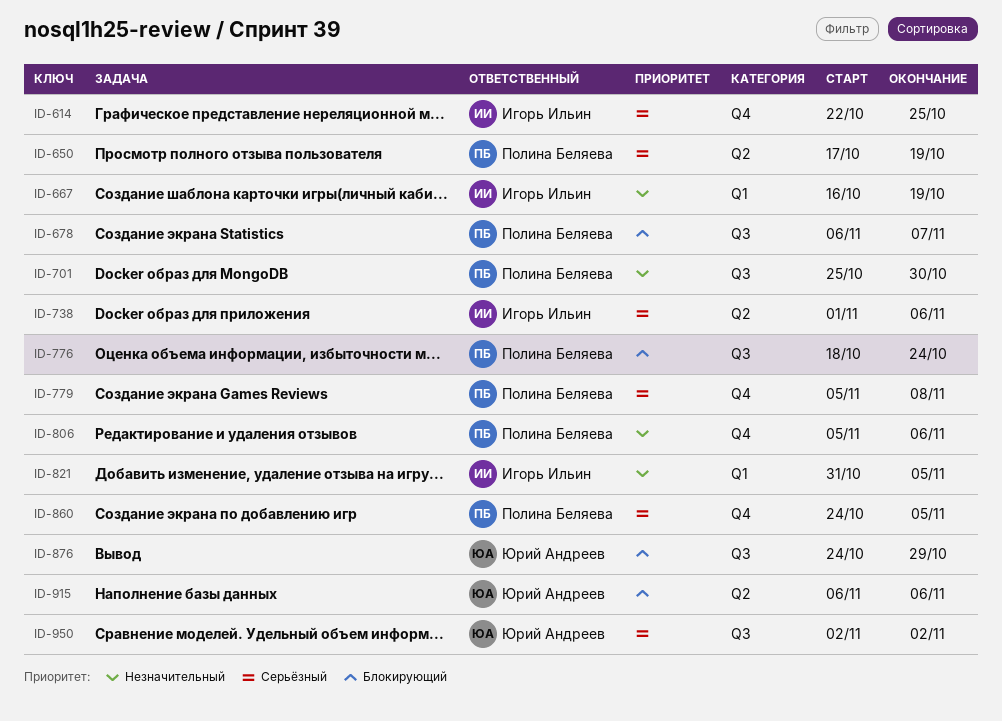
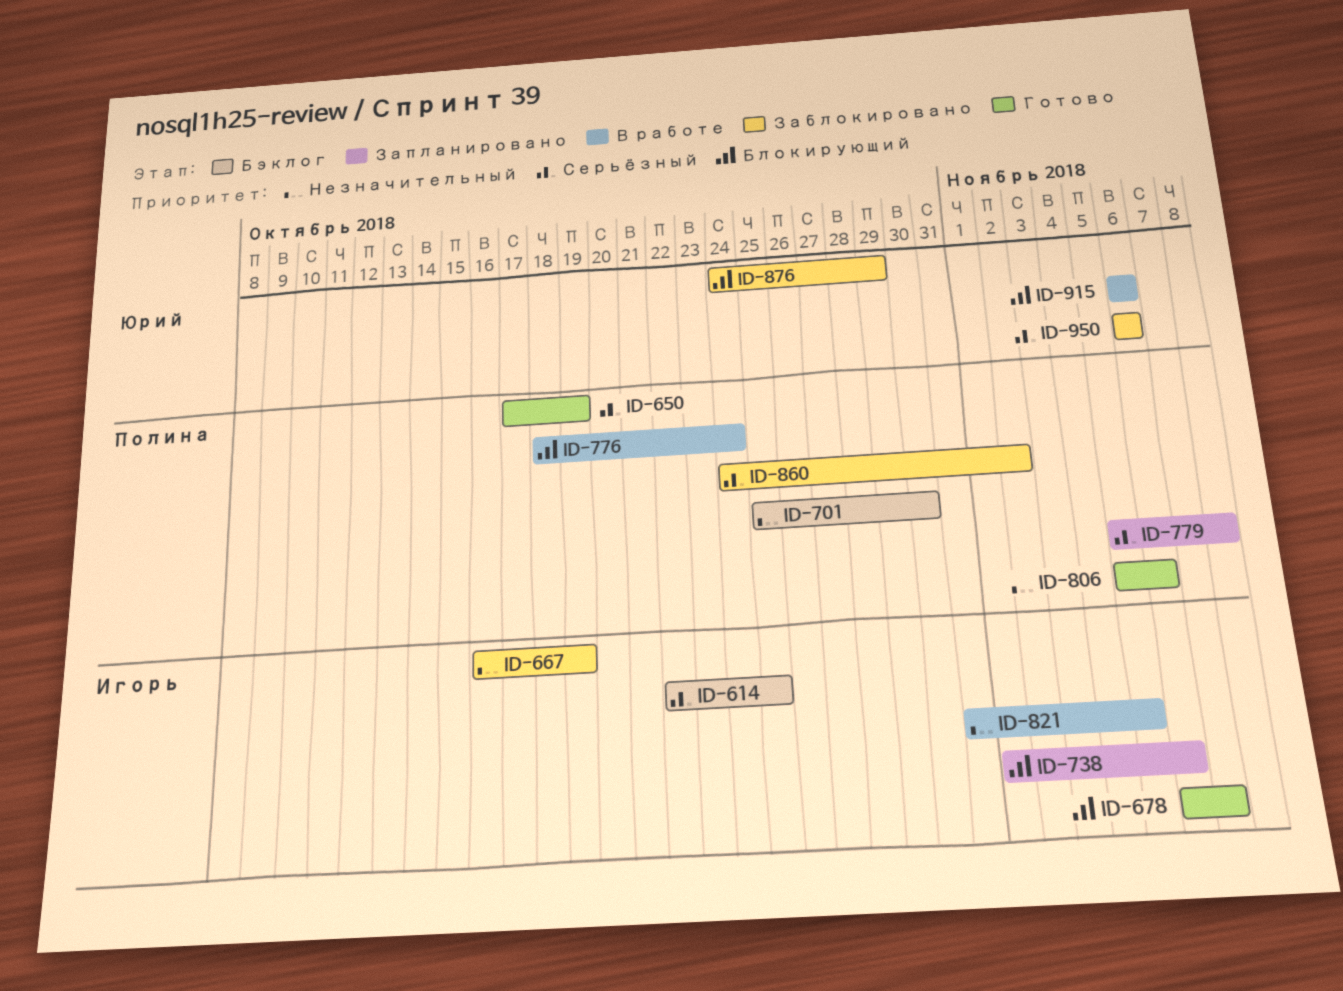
ID-678, owner: Полина Беляева -> Игорь Ильин
ID-738, priority: Серьёзный -> Блокирующий
ID-860, due: Nov 5 -> Nov 2
ID-950, start: Nov 2 -> Nov 6
ID-950, due: Nov 2 -> Nov 6

